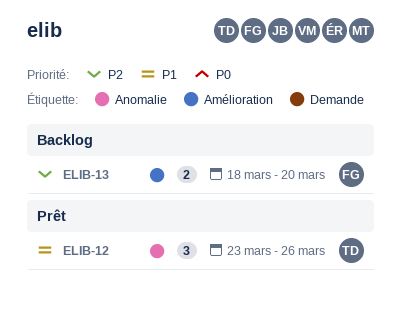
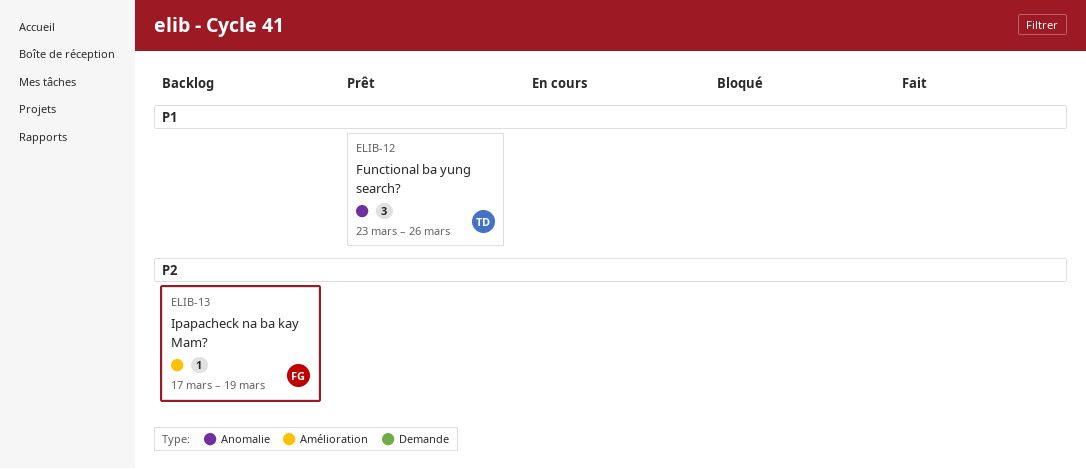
ELIB-13, estimate: 2 -> 1
ELIB-13, start: Mar 18 -> Mar 17
ELIB-13, due: Mar 20 -> Mar 19

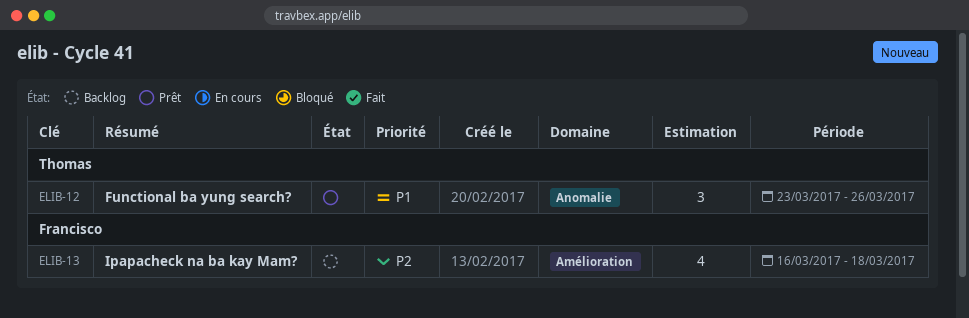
ELIB-13, estimate: 1 -> 4
ELIB-13, start: Mar 17 -> Mar 16
ELIB-13, due: Mar 19 -> Mar 18

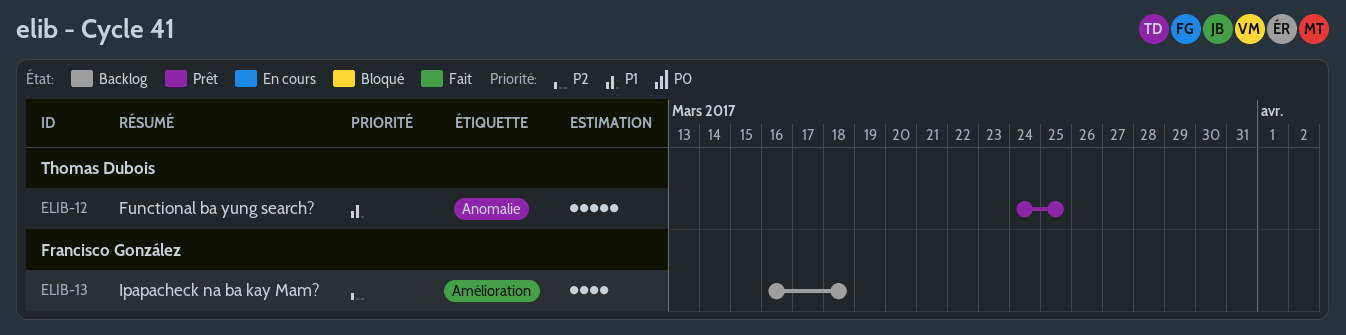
ELIB-12, estimate: 3 -> 5
ELIB-12, start: Mar 23 -> Mar 24
ELIB-12, due: Mar 26 -> Mar 25

